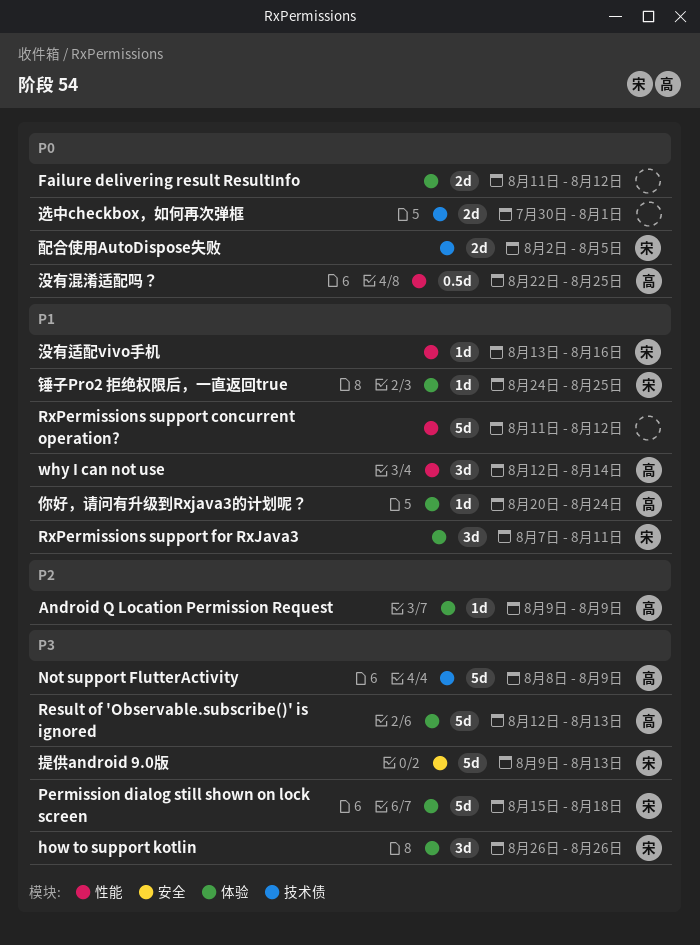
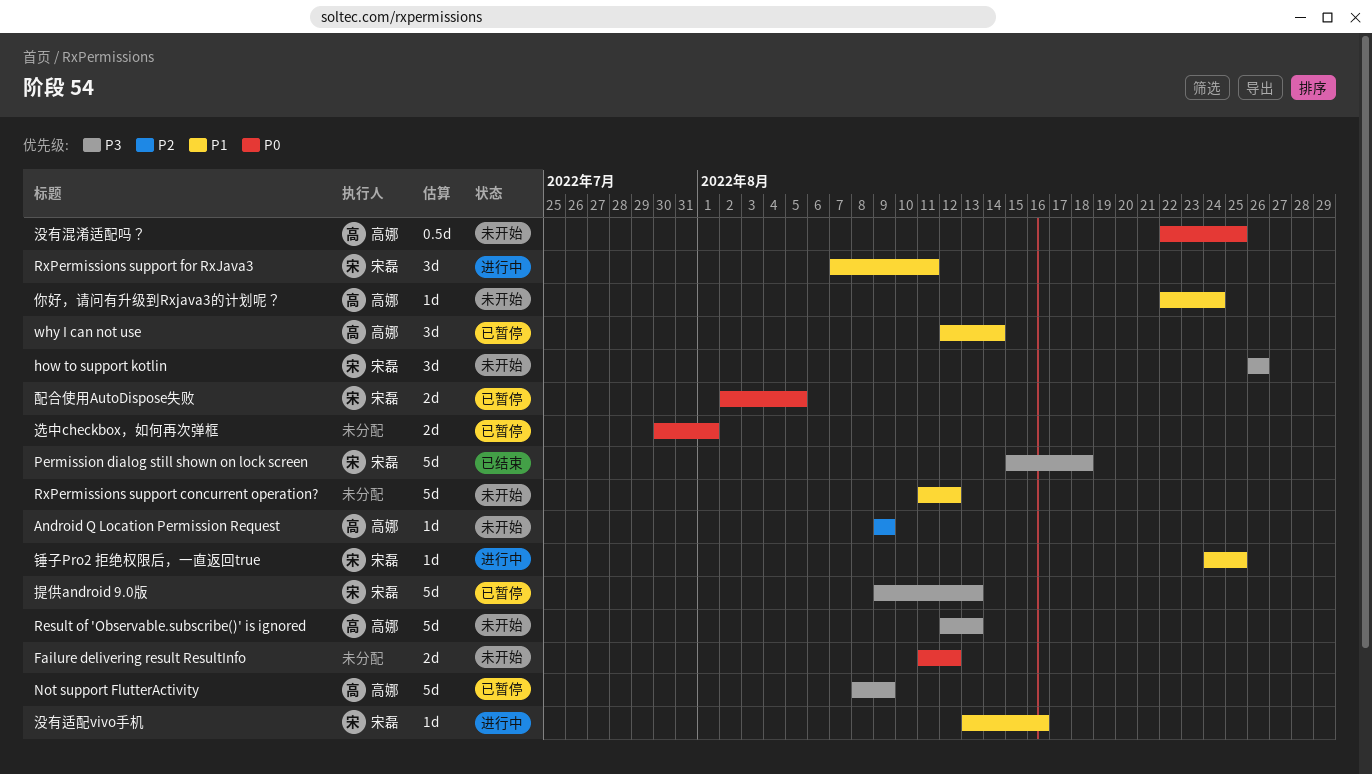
你好，请问有升级到Rxjava3的计划呢？, start: Aug 20 -> Aug 22

